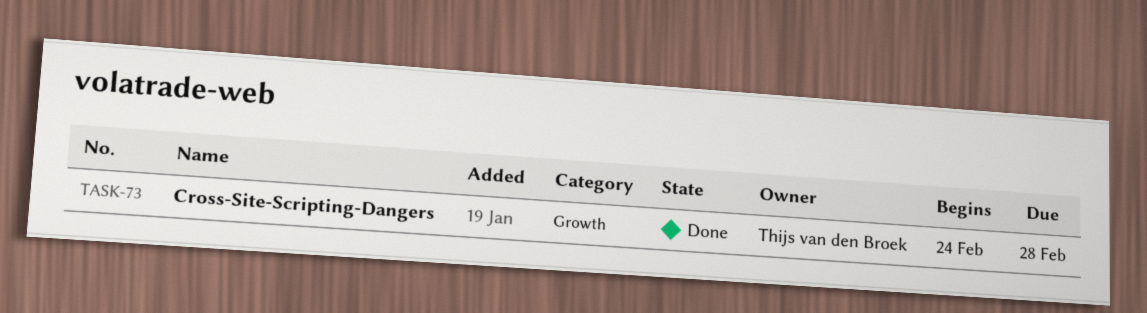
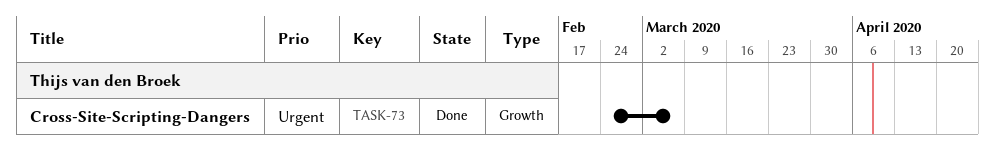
TASK-73, due: Feb 28 -> Mar 6

